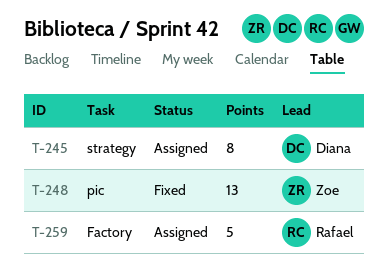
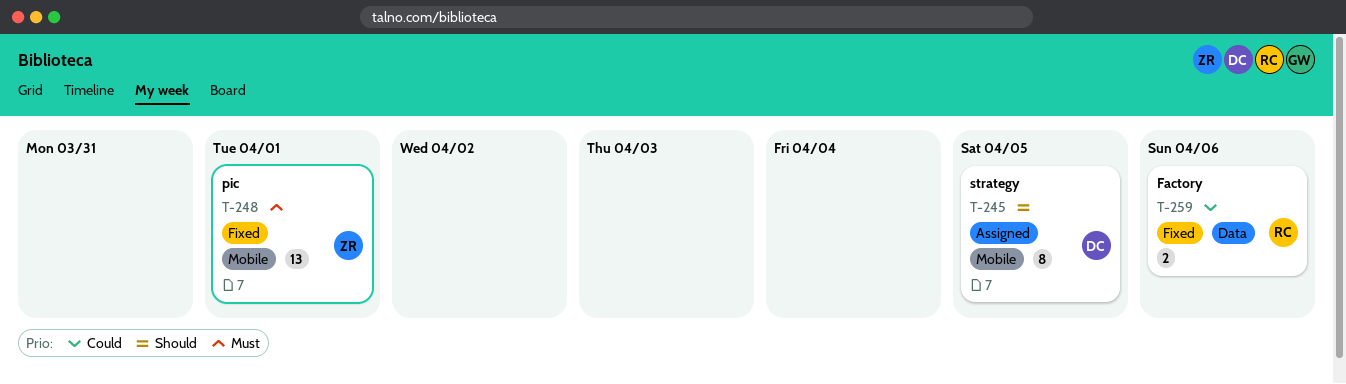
T-259, status: Assigned -> Fixed
T-259, estimate: 5 -> 2

